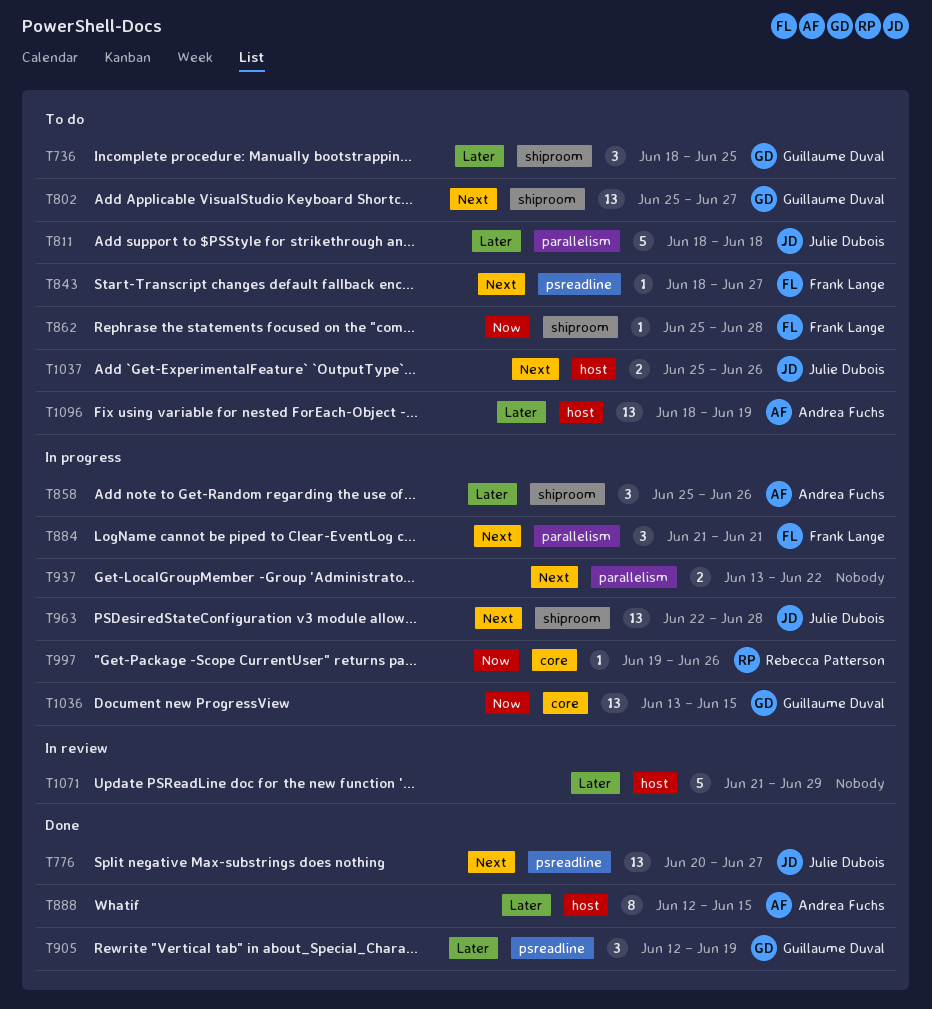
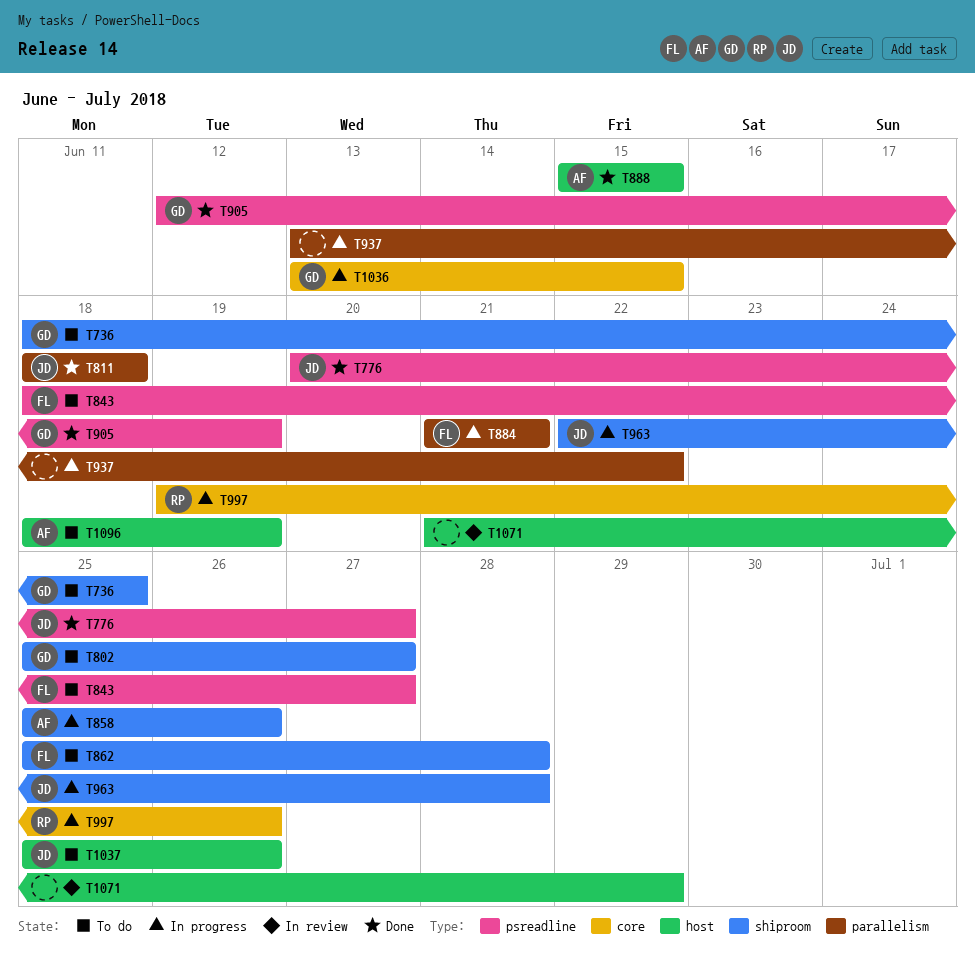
T811, status: To do -> Done
T888, start: Jun 12 -> Jun 15

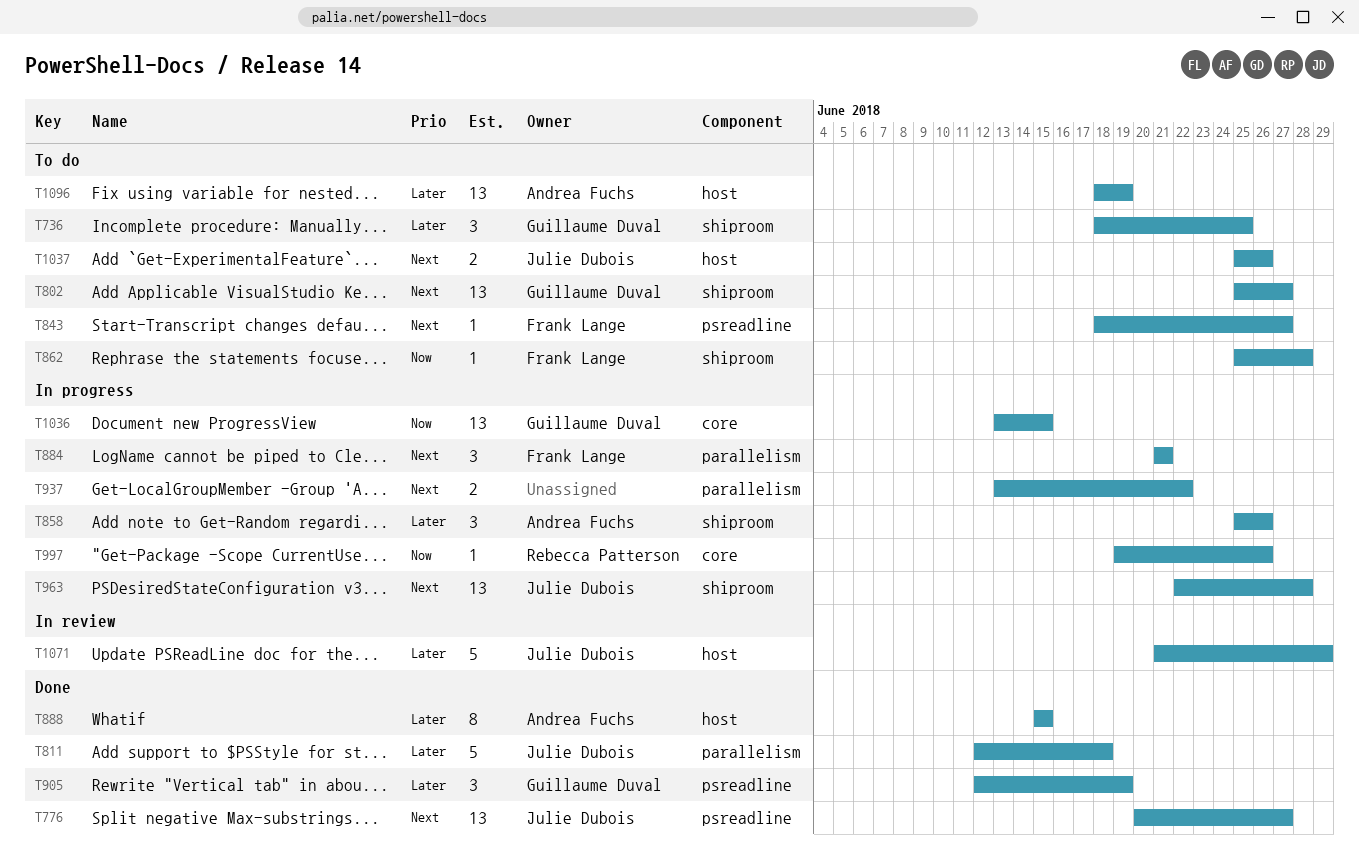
T811, start: Jun 18 -> Jun 12
T1071, owner: none -> Julie Dubois

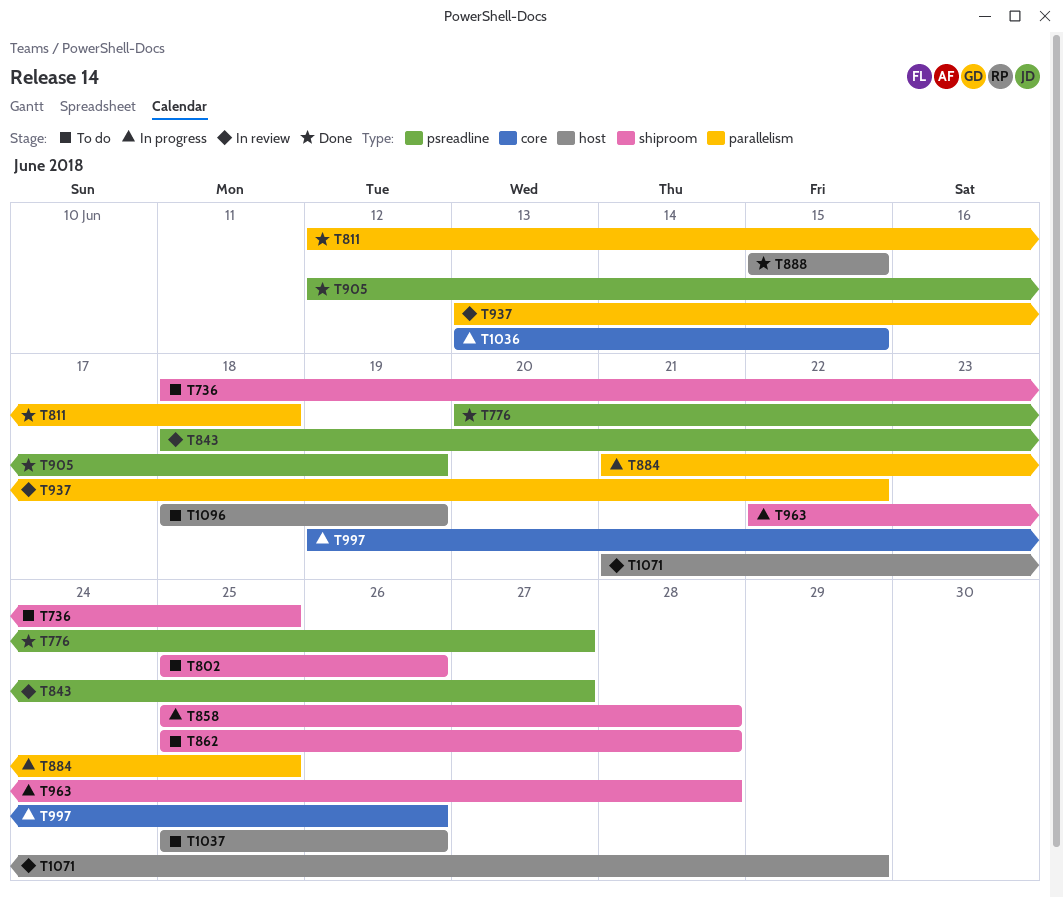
T802, due: Jun 27 -> Jun 26
T843, status: To do -> In review
T858, due: Jun 26 -> Jun 28
T884, due: Jun 21 -> Jun 25
T937, status: In progress -> In review

